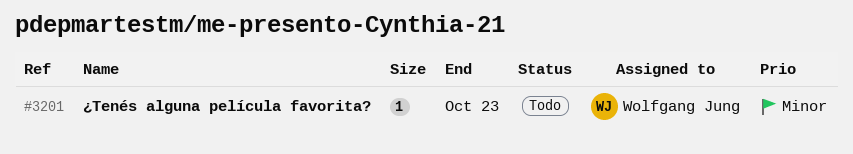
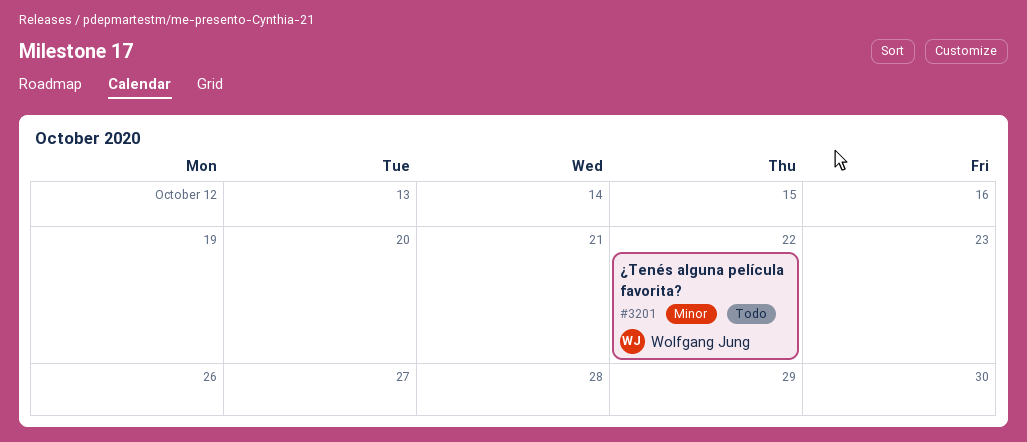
#3201, due: Oct 23 -> Oct 22

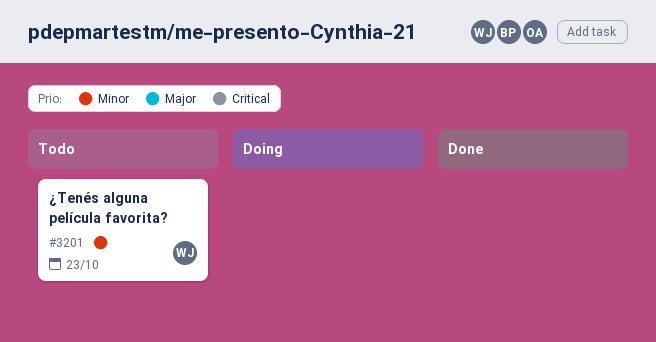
#3201, due: Oct 22 -> Oct 23

